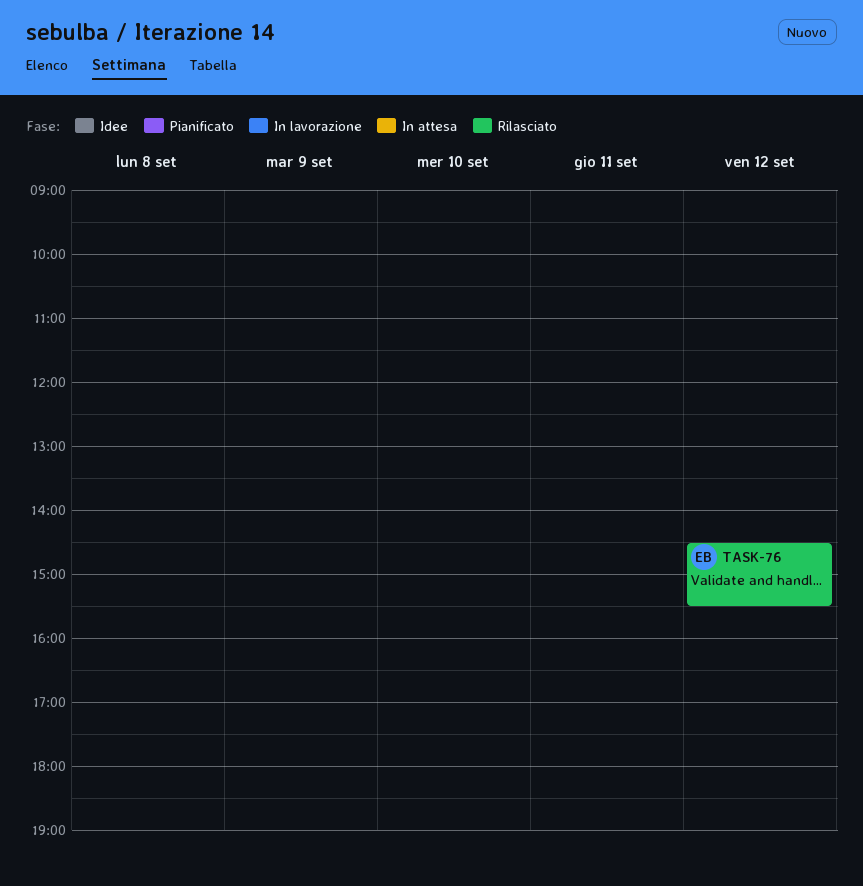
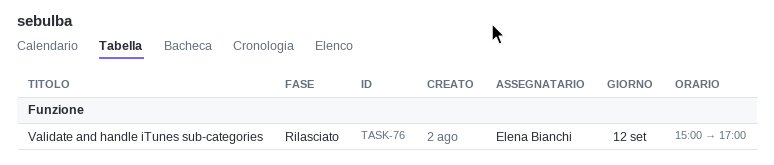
TASK-76, begins: 14:30 -> 15:00
TASK-76, ends: 15:30 -> 17:00

